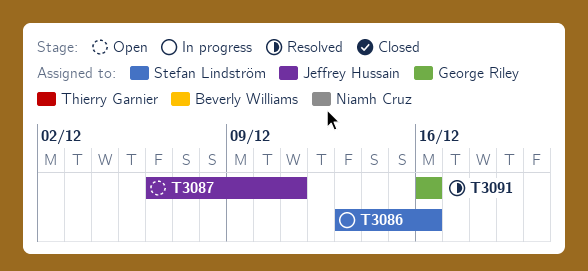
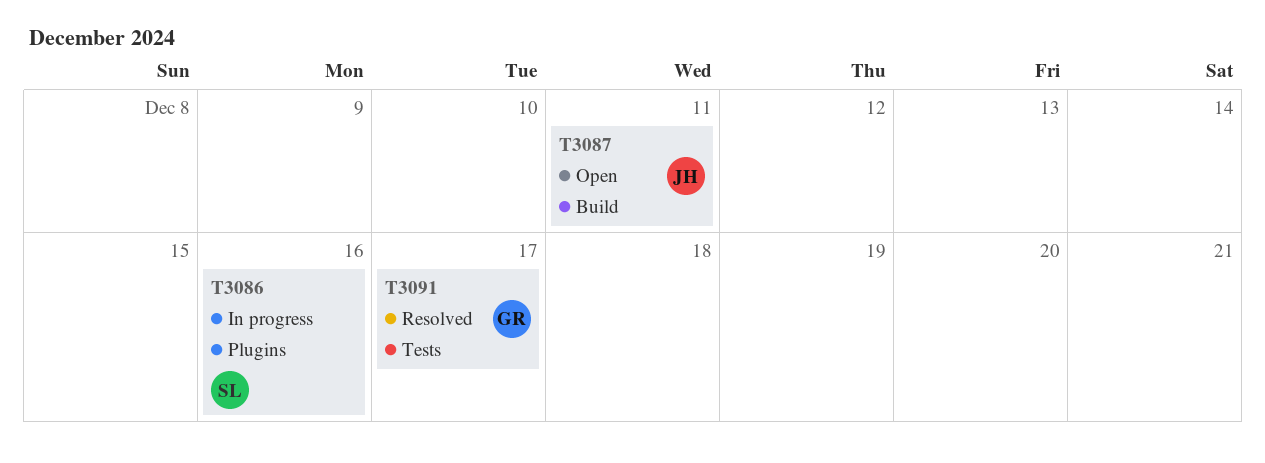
T3091, due: Dec 16 -> Dec 17

